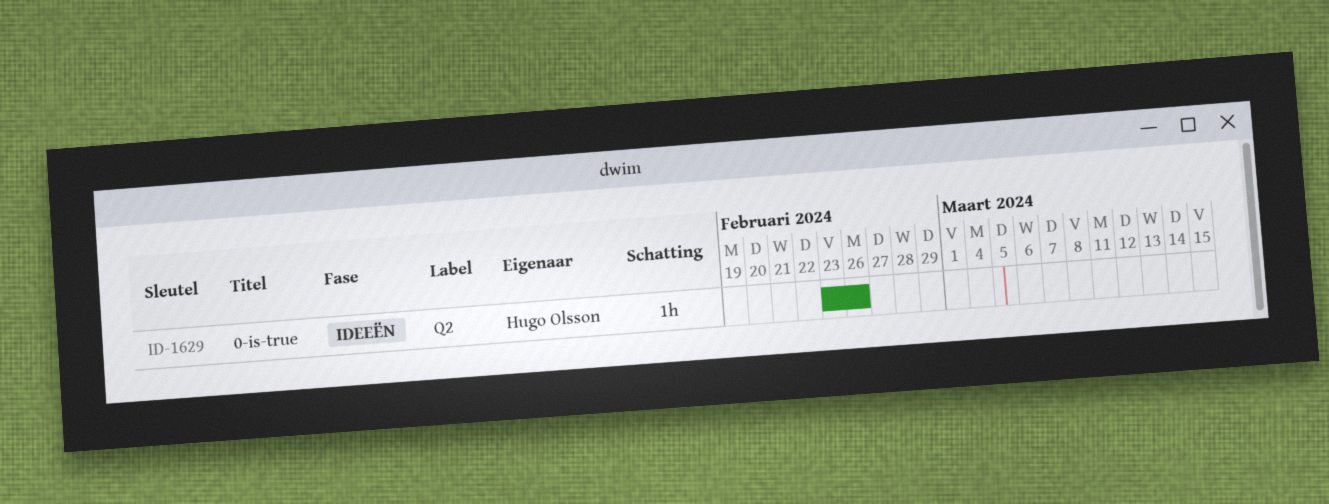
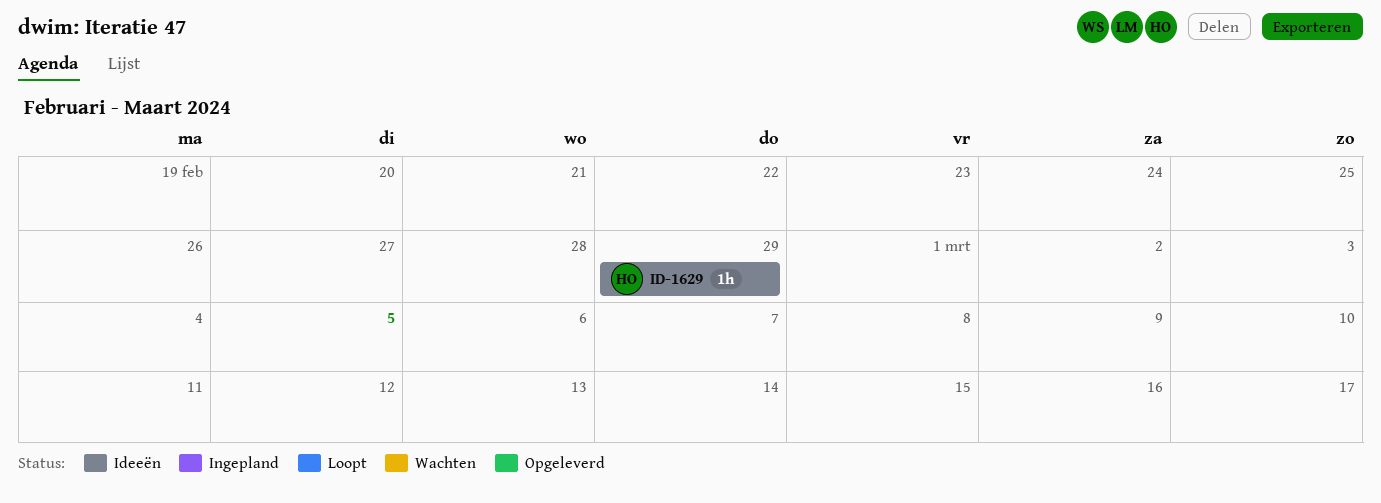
ID-1629, start: Feb 23 -> Feb 29
ID-1629, due: Feb 26 -> Feb 29

